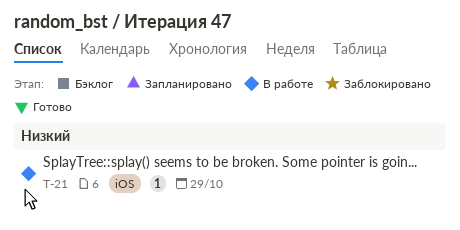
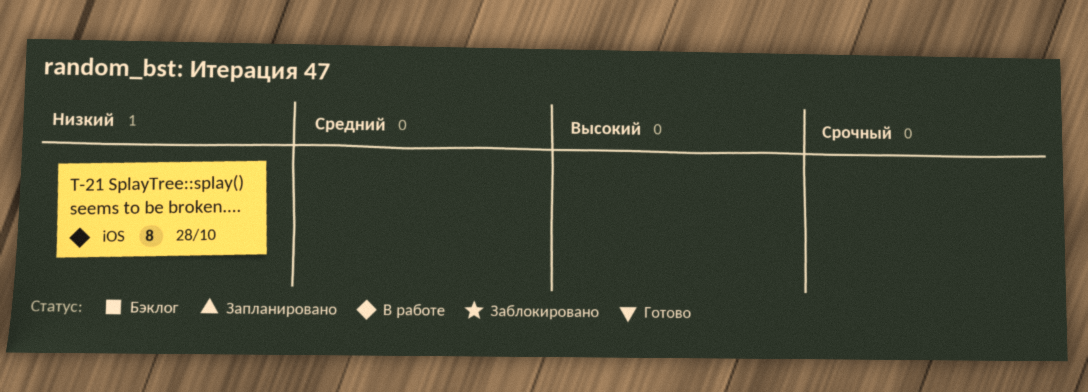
T-21, estimate: 1 -> 8
T-21, due: Oct 29 -> Oct 28

